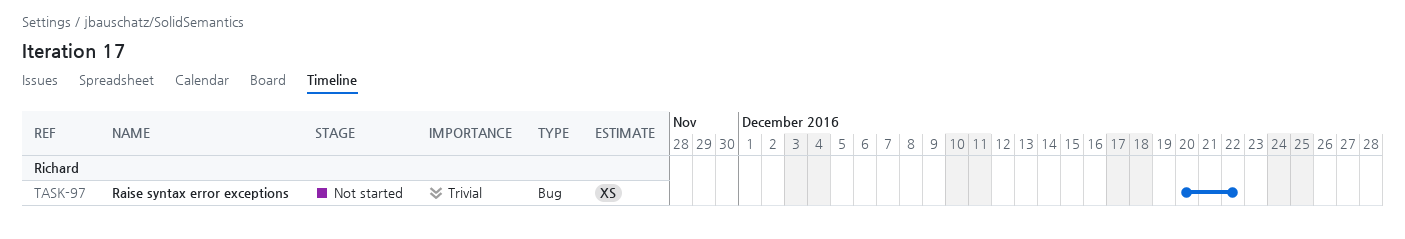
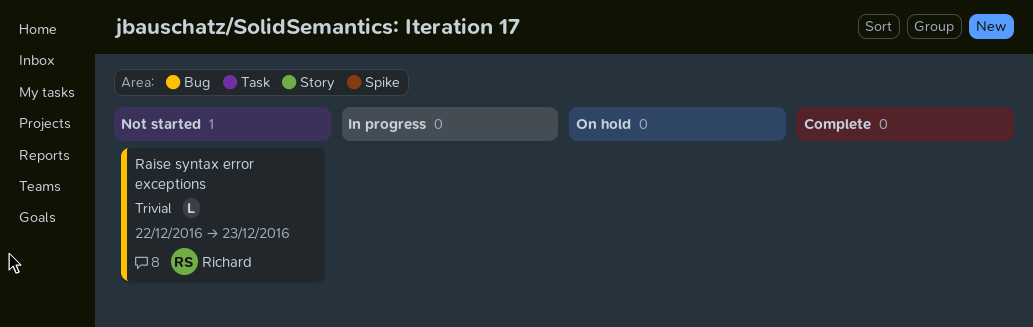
Raise syntax error exceptions, estimate: XS -> L
Raise syntax error exceptions, start: Dec 20 -> Dec 22
Raise syntax error exceptions, due: Dec 22 -> Dec 23

